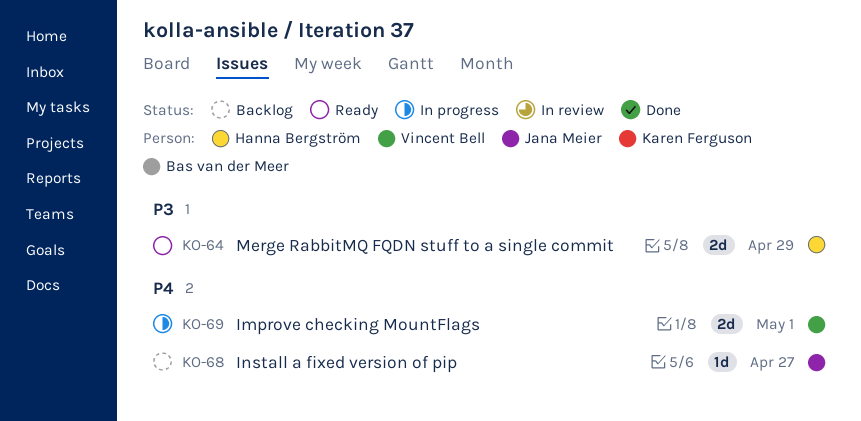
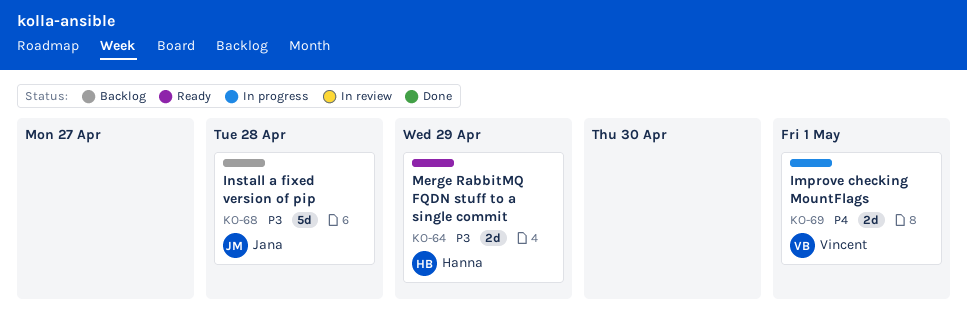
KO-68, priority: P4 -> P3
KO-68, estimate: 1d -> 5d
KO-68, due: Apr 27 -> Apr 28

